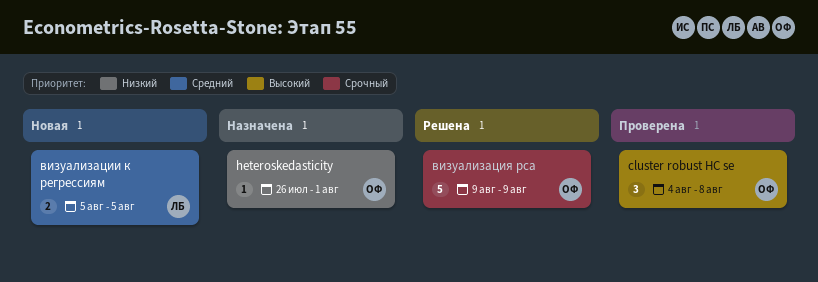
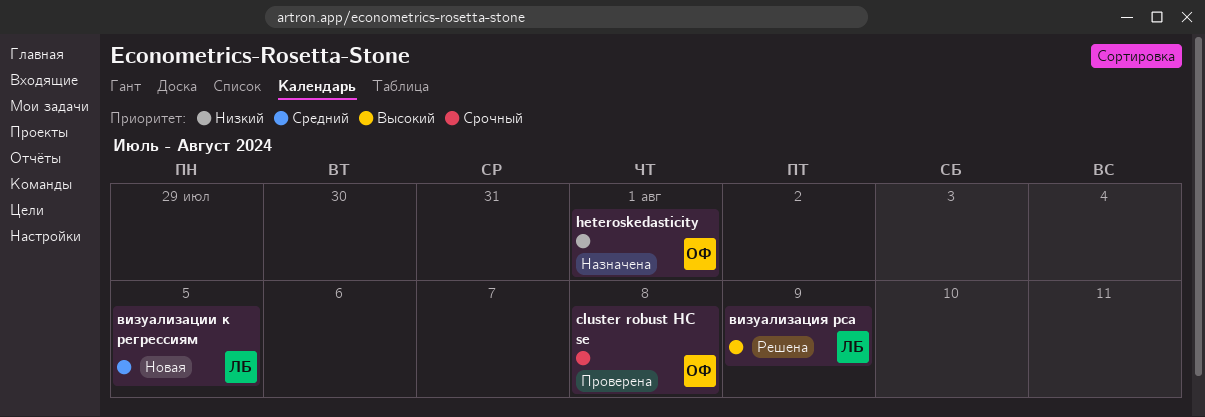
cluster robust HC se, priority: Высокий -> Срочный
визуализация pca, owner: ОФ -> ЛБ
визуализация pca, priority: Срочный -> Высокий

